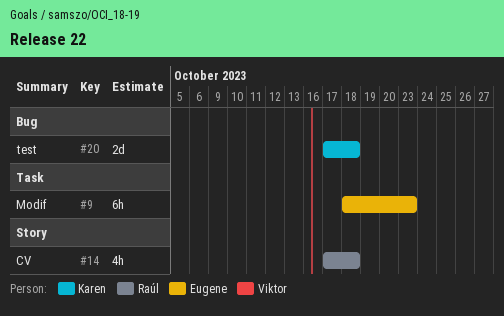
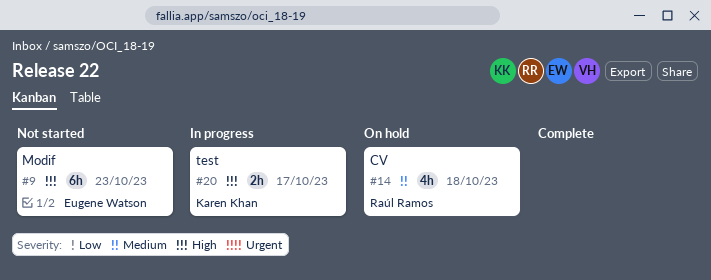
#20, estimate: 2d -> 2h
#20, due: Oct 18 -> Oct 17

